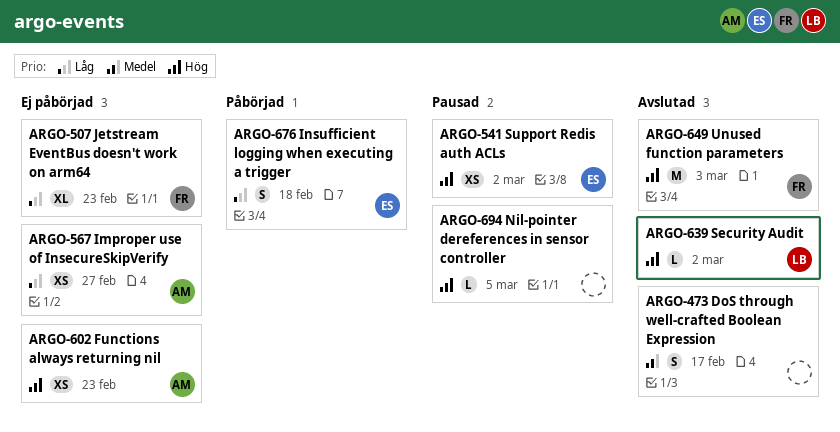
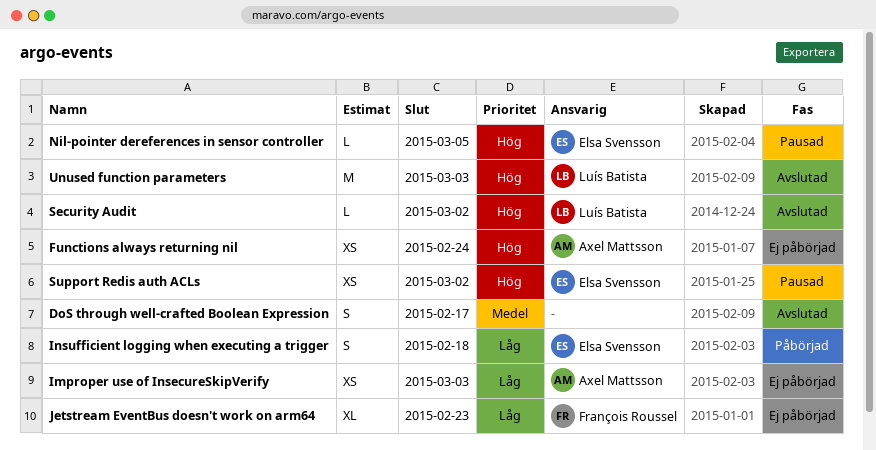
Functions always returning nil, due: Feb 23 -> Feb 24
Improper use of InsecureSkipVerify, due: Feb 27 -> Mar 3
Nil-pointer dereferences in sensor controller, owner: none -> Elsa Svensson
Unused function parameters, owner: François Roussel -> Luís Batista

